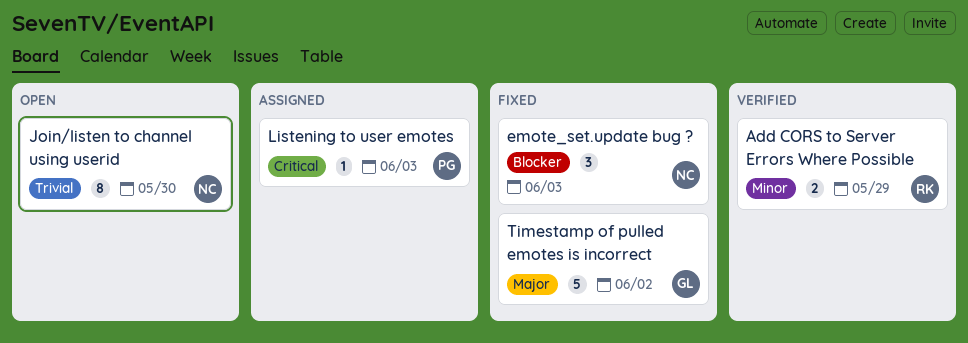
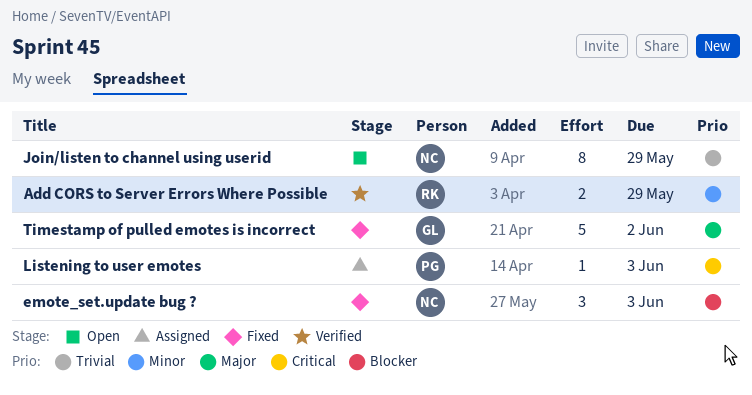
Join/listen to channel using userid, due: May 30 -> May 29

